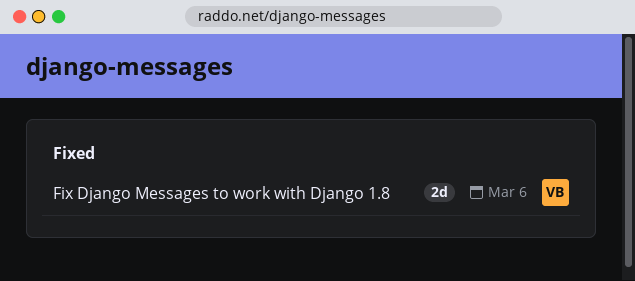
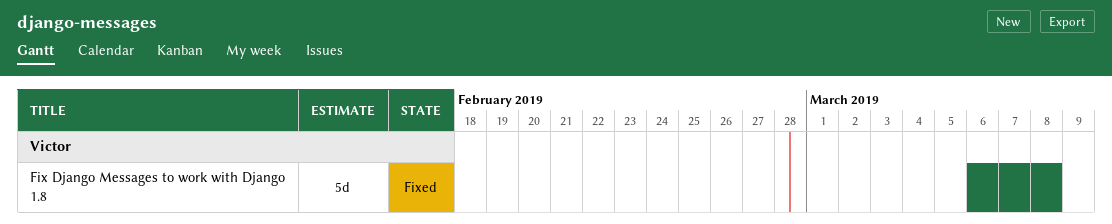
Fix Django Messages to work with Django 1.8, estimate: 2d -> 5d
Fix Django Messages to work with Django 1.8, due: Mar 6 -> Mar 8

